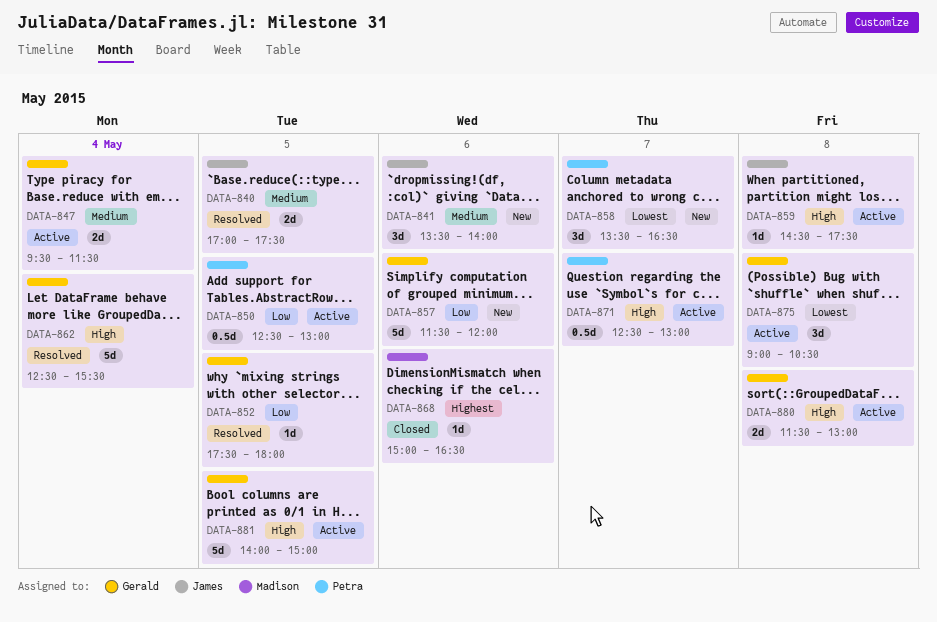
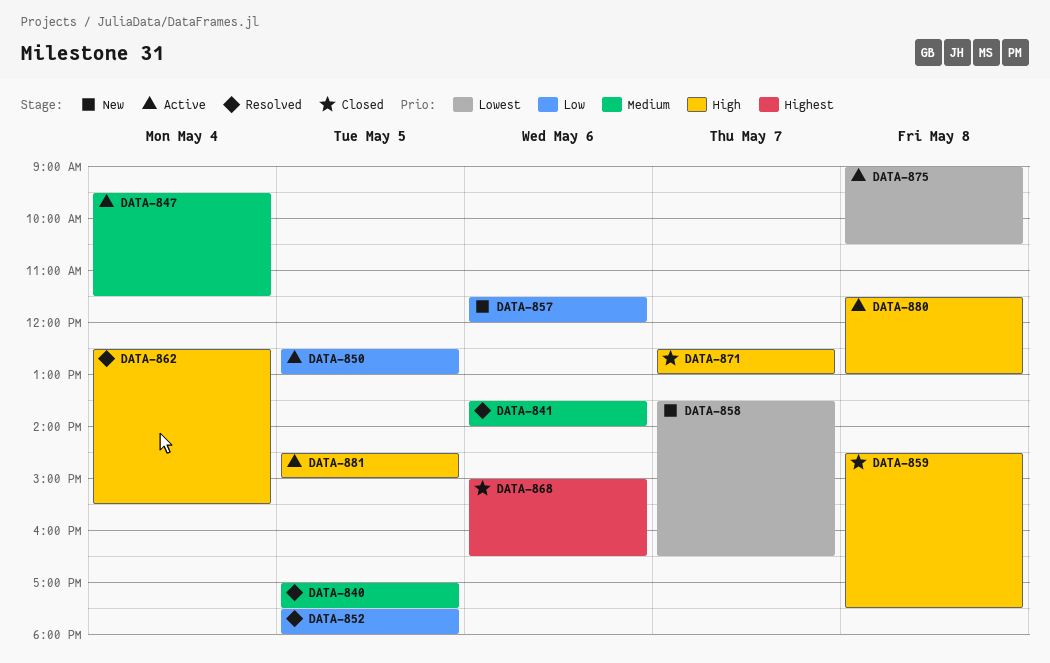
DATA-841, status: New -> Resolved
DATA-859, status: Active -> Closed
DATA-871, status: Active -> Closed
DATA-881, begins: 14:00 -> 14:30

